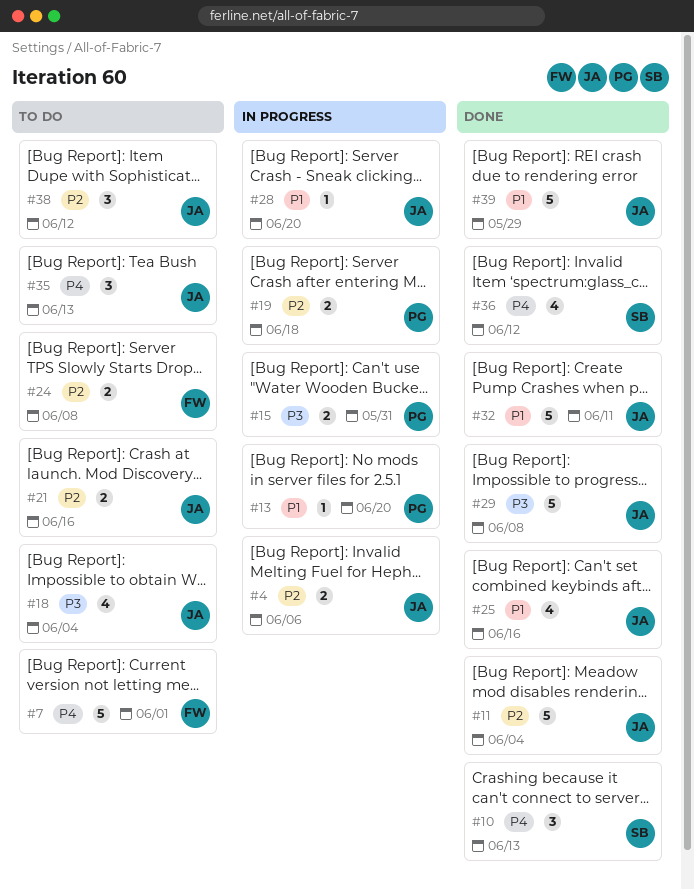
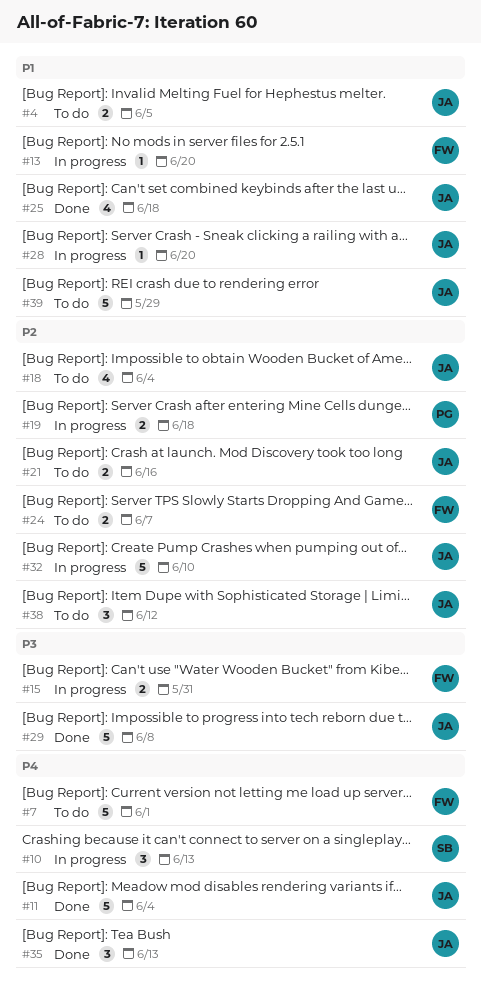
#4, status: In progress -> To do
#4, priority: P2 -> P1
#4, due: Jun 6 -> Jun 5
#10, status: Done -> In progress
#11, priority: P2 -> P4
#13, owner: PG -> FW
#15, owner: PG -> FW
#18, priority: P3 -> P2
#24, due: Jun 8 -> Jun 7
#25, due: Jun 16 -> Jun 18
#32, status: Done -> In progress
#32, priority: P1 -> P2
#32, due: Jun 11 -> Jun 10
#35, status: To do -> Done
#36: present -> none
#39, status: Done -> To do

